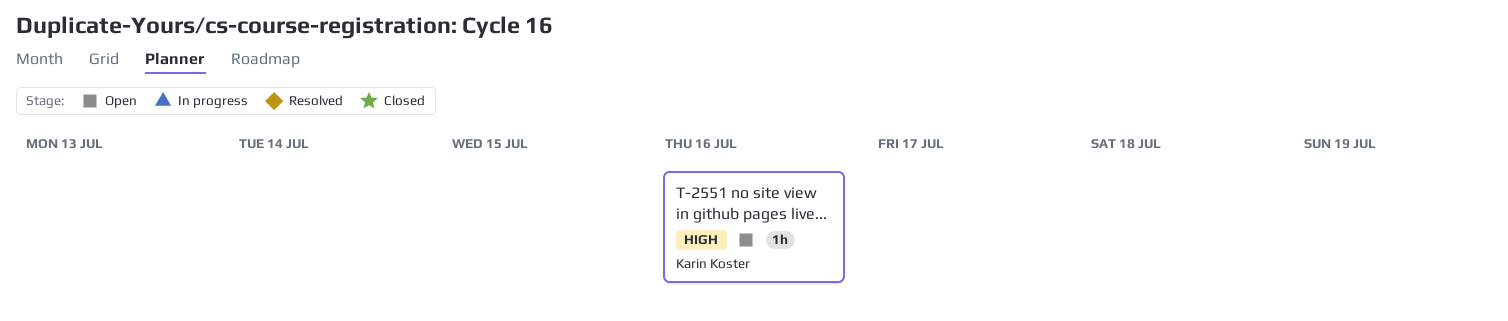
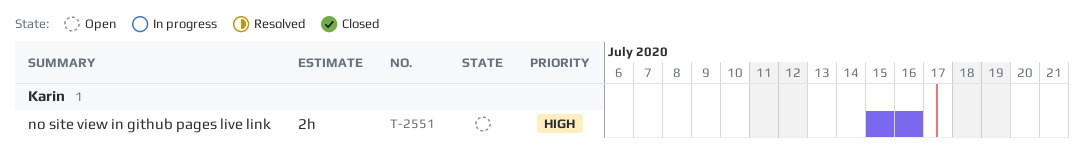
T-2551, estimate: 1h -> 2h

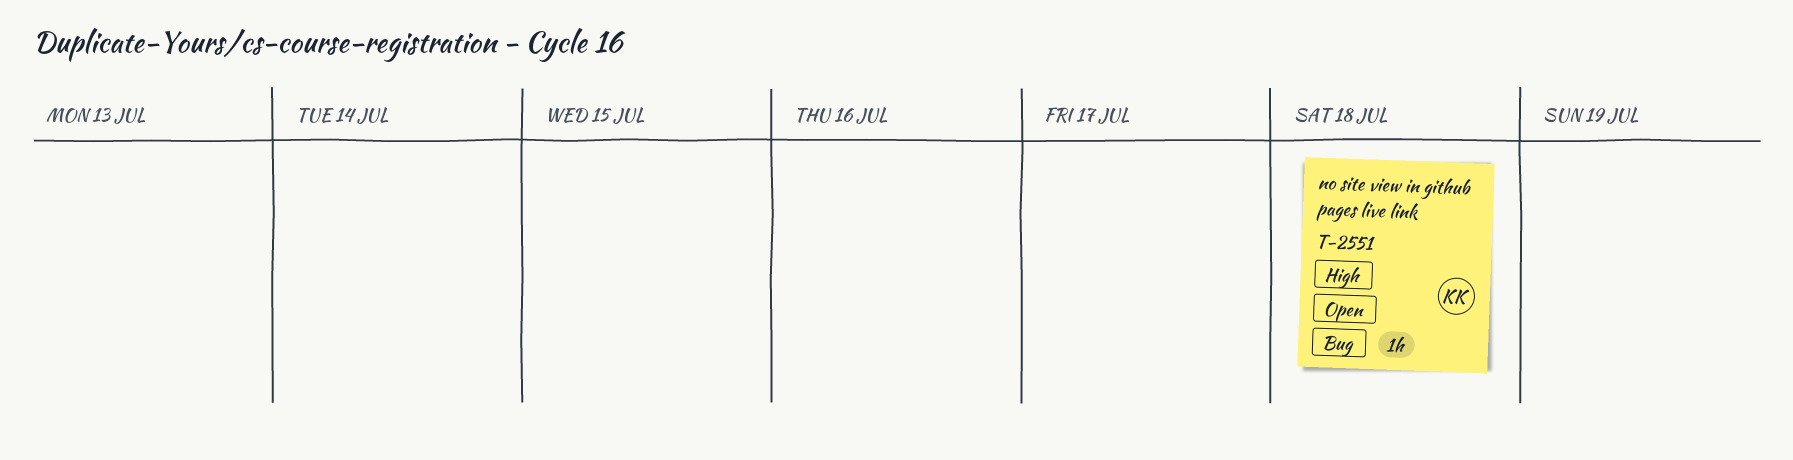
T-2551, estimate: 2h -> 1h
T-2551, due: Jul 16 -> Jul 18

